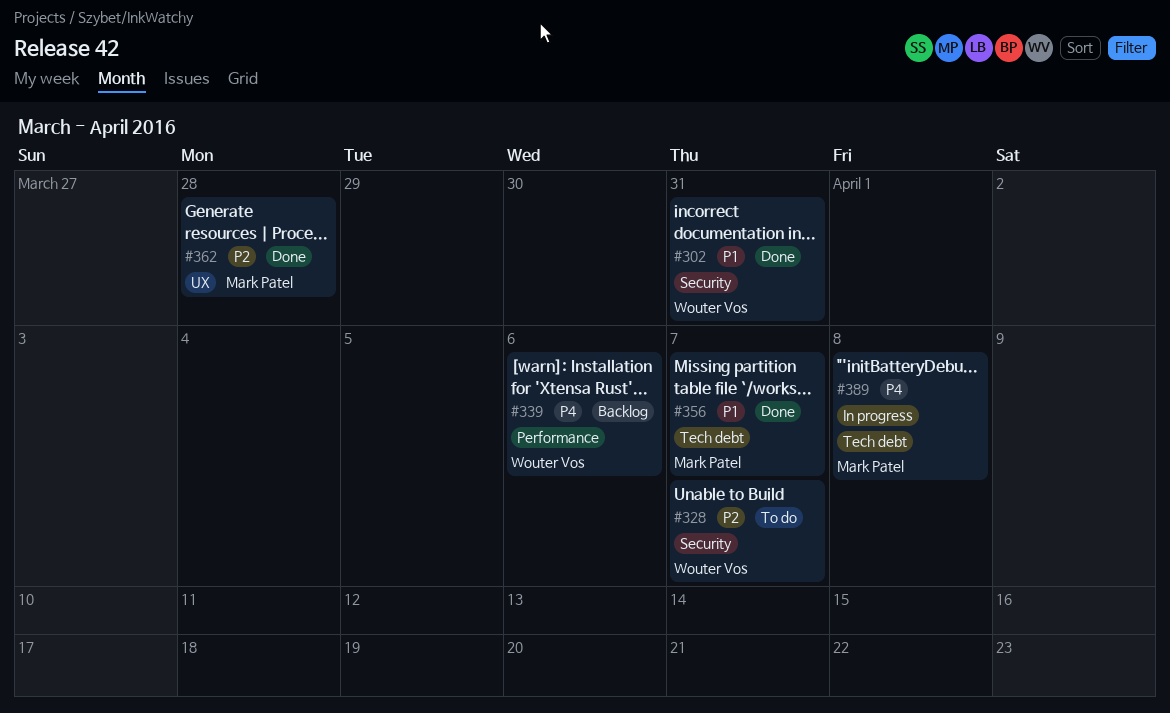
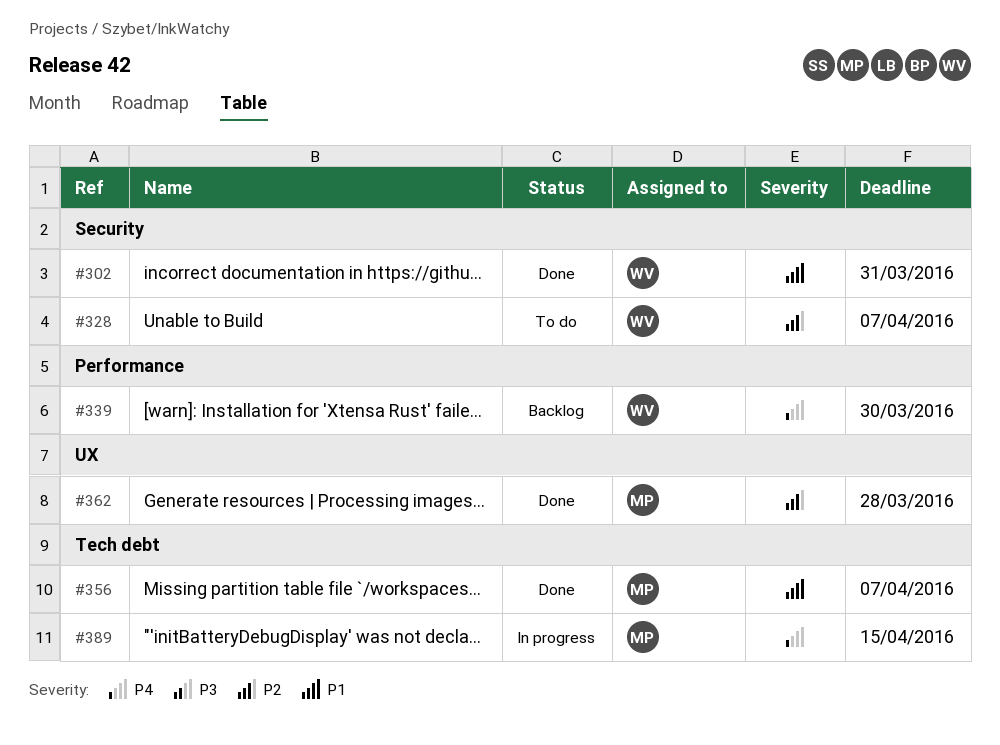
#339, due: Apr 6 -> Mar 30
#389, due: Apr 8 -> Apr 15

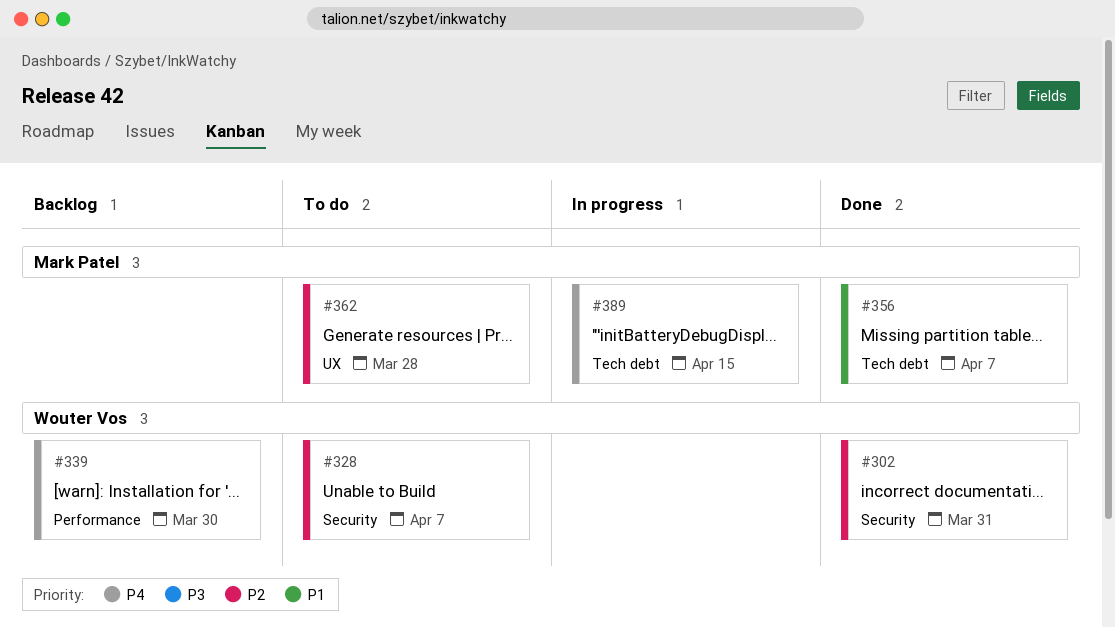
#302, priority: P1 -> P2
#362, status: Done -> To do

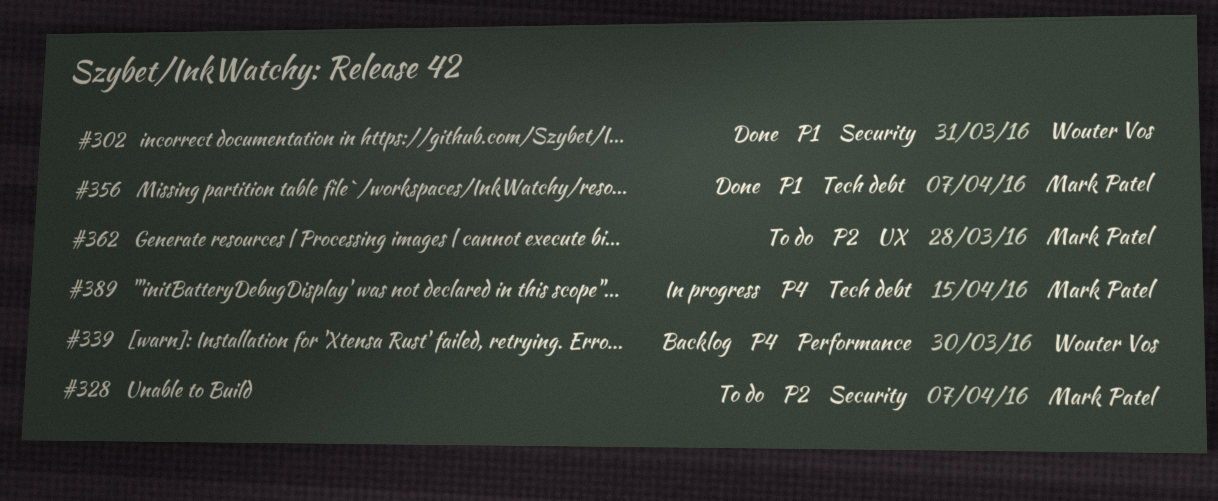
#302, priority: P2 -> P1
#328, owner: Wouter Vos -> Mark Patel

